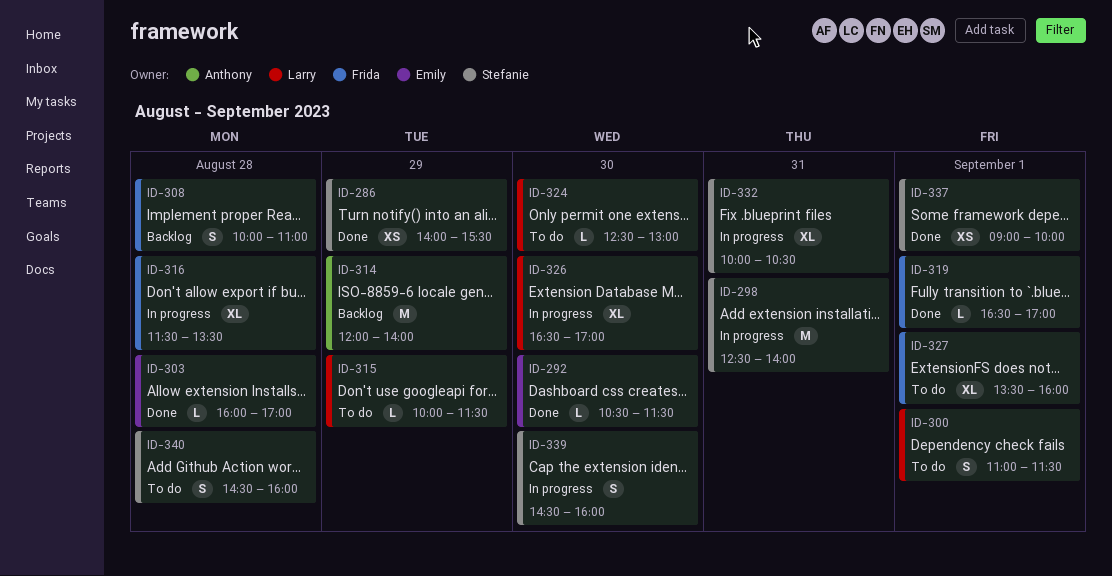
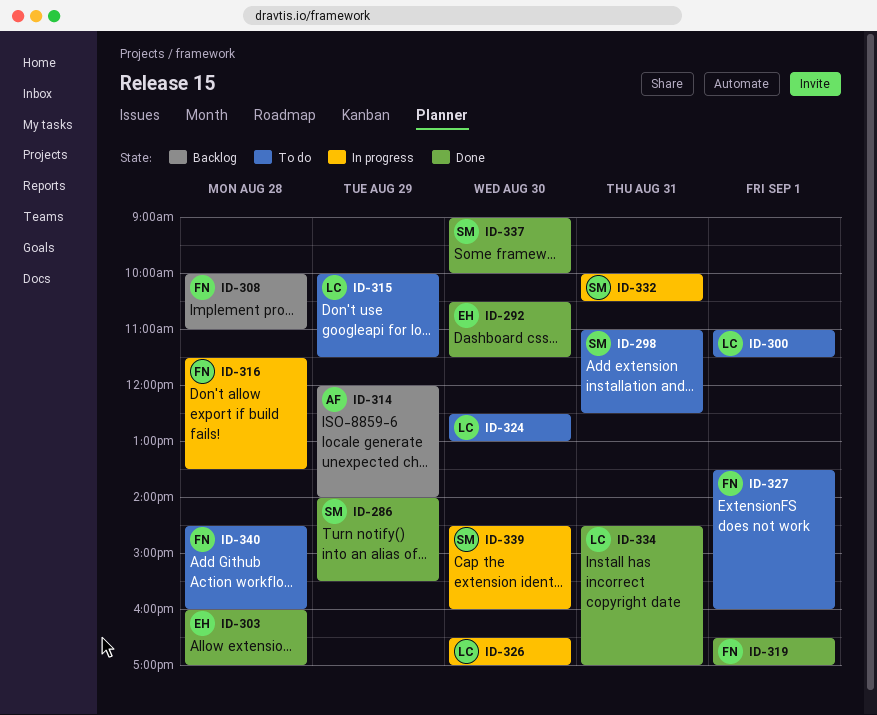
ID-298, status: In progress -> To do
ID-298, begins: 12:30 -> 11:00
ID-298, ends: 14:00 -> 12:30
ID-334: none -> present
ID-337, day: Sep 1 -> Aug 30
ID-340, owner: Stefanie -> Frida

